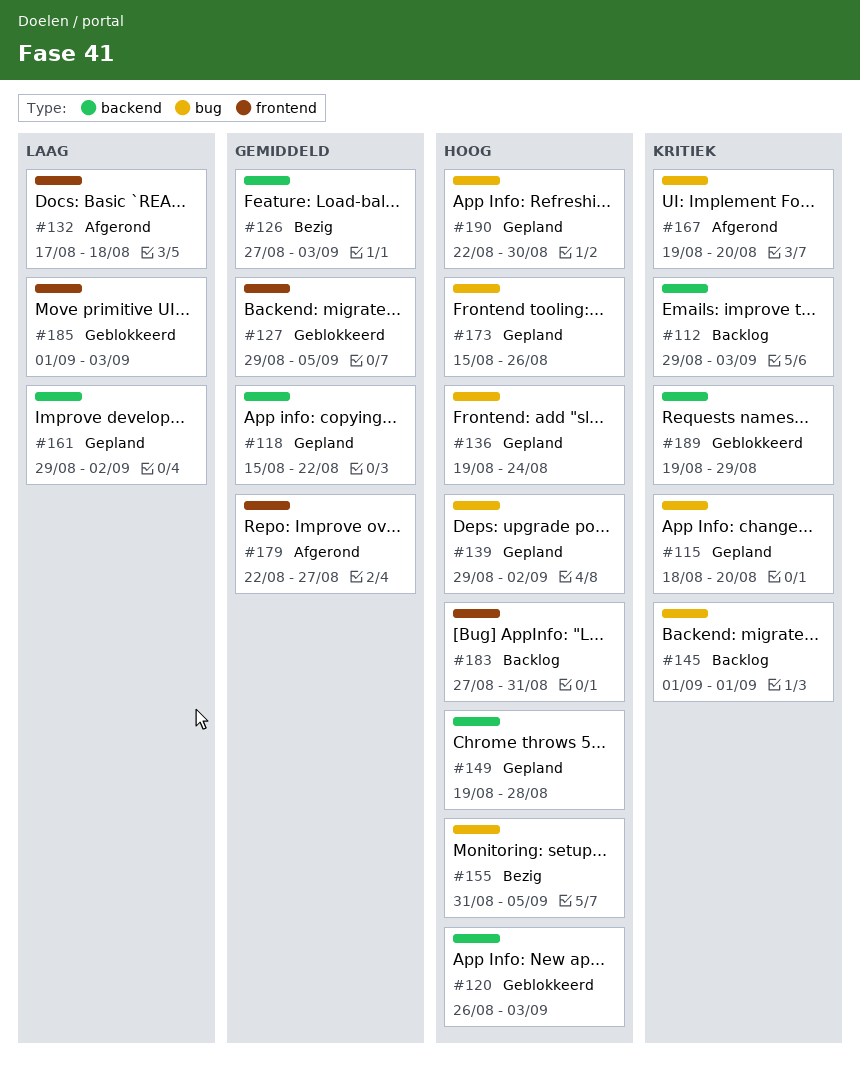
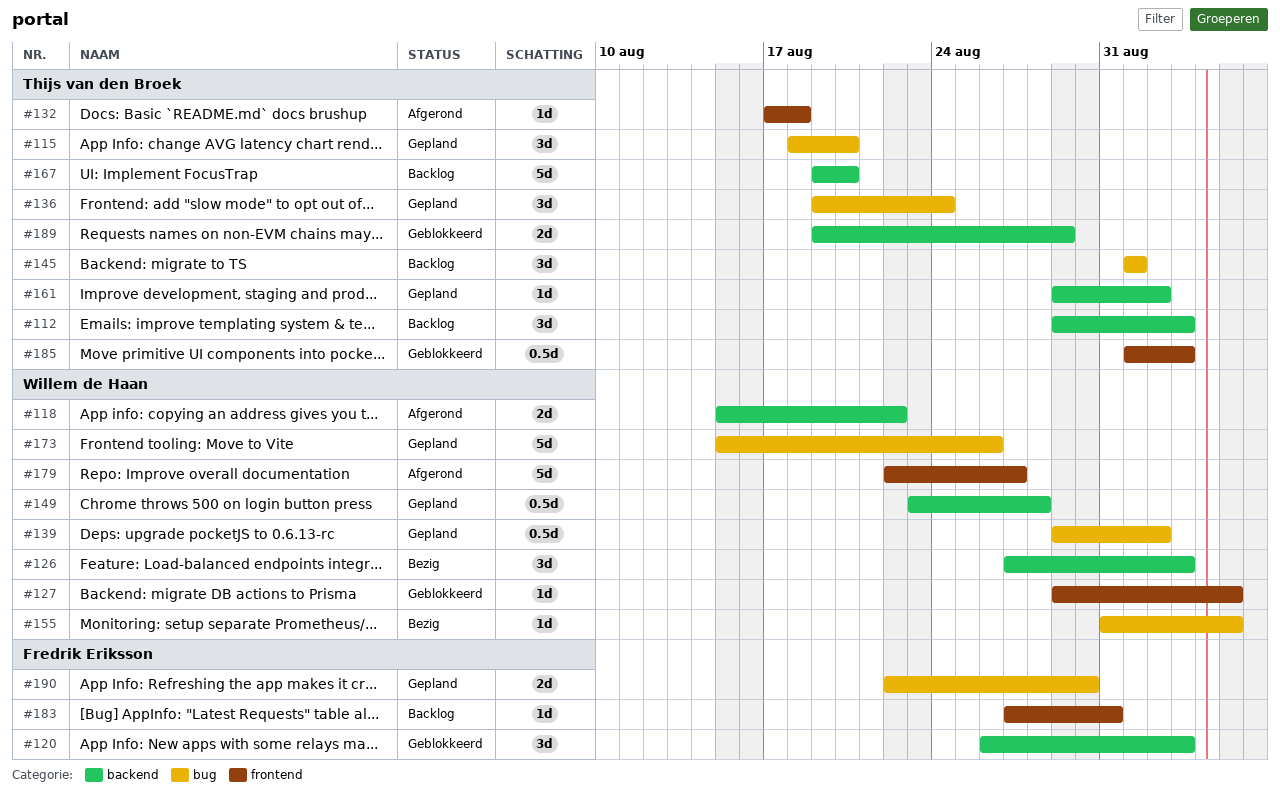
#118, status: Gepland -> Afgerond
#149, start: Aug 19 -> Aug 23
#167, status: Afgerond -> Backlog
#167, label: bug -> backend

